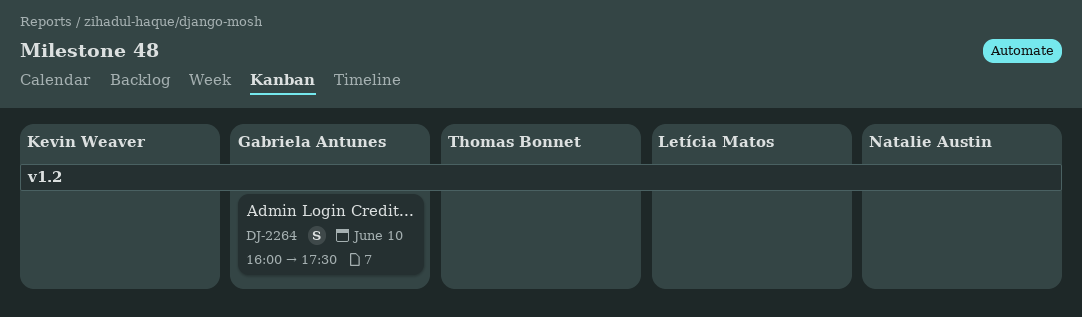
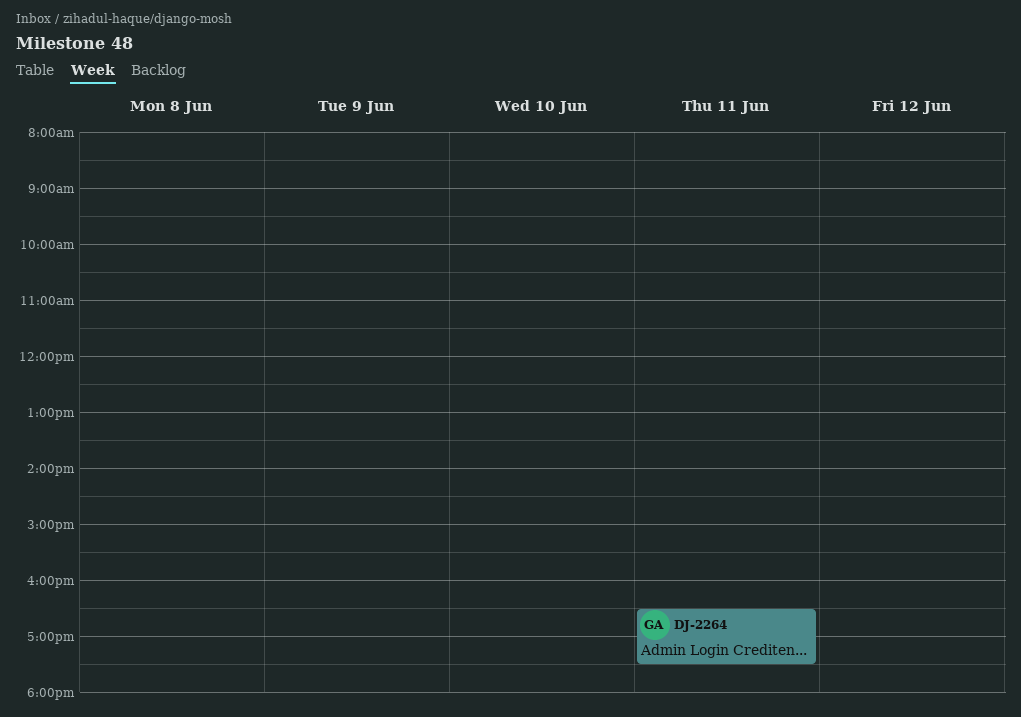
DJ-2264, day: Jun 10 -> Jun 11
DJ-2264, begins: 16:00 -> 16:30

